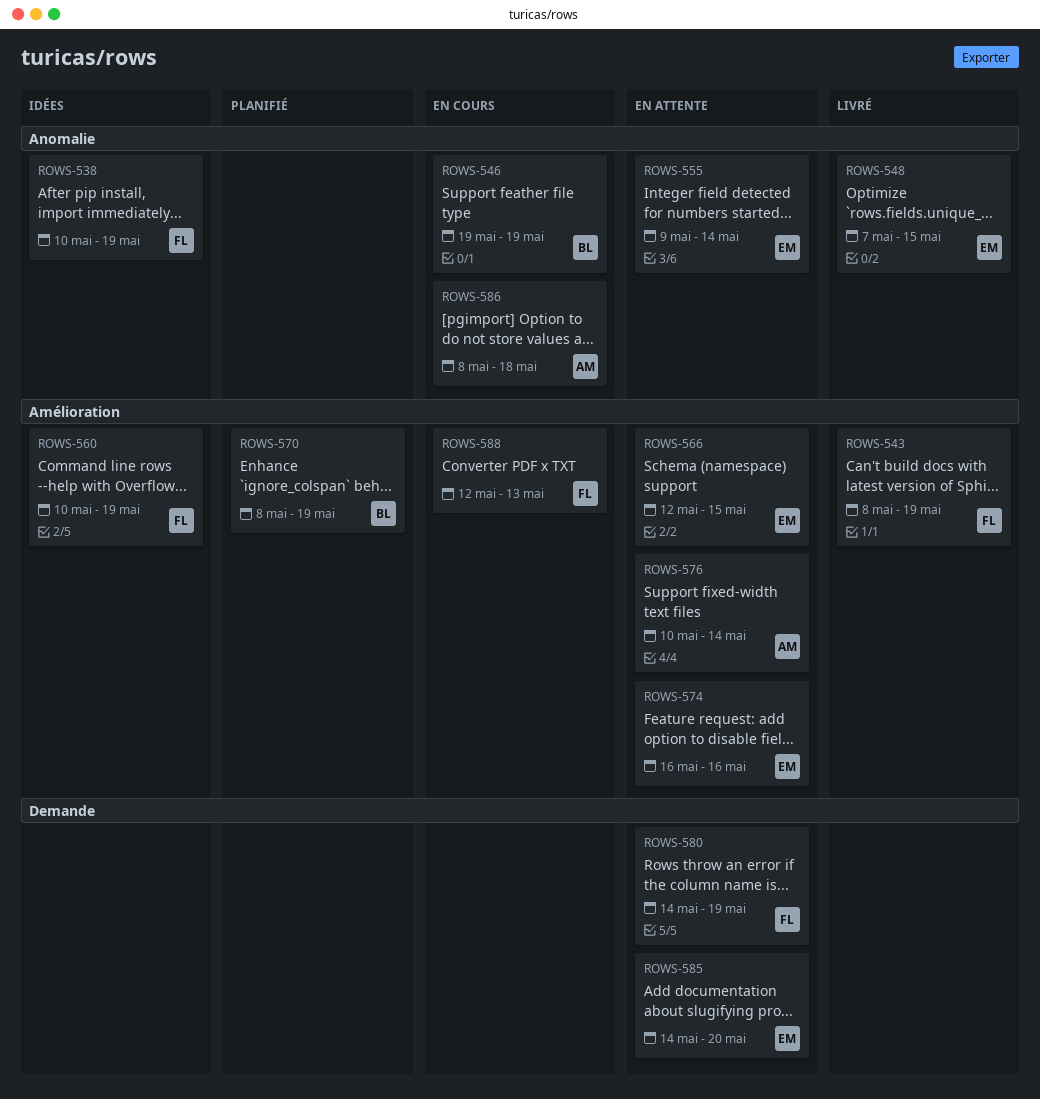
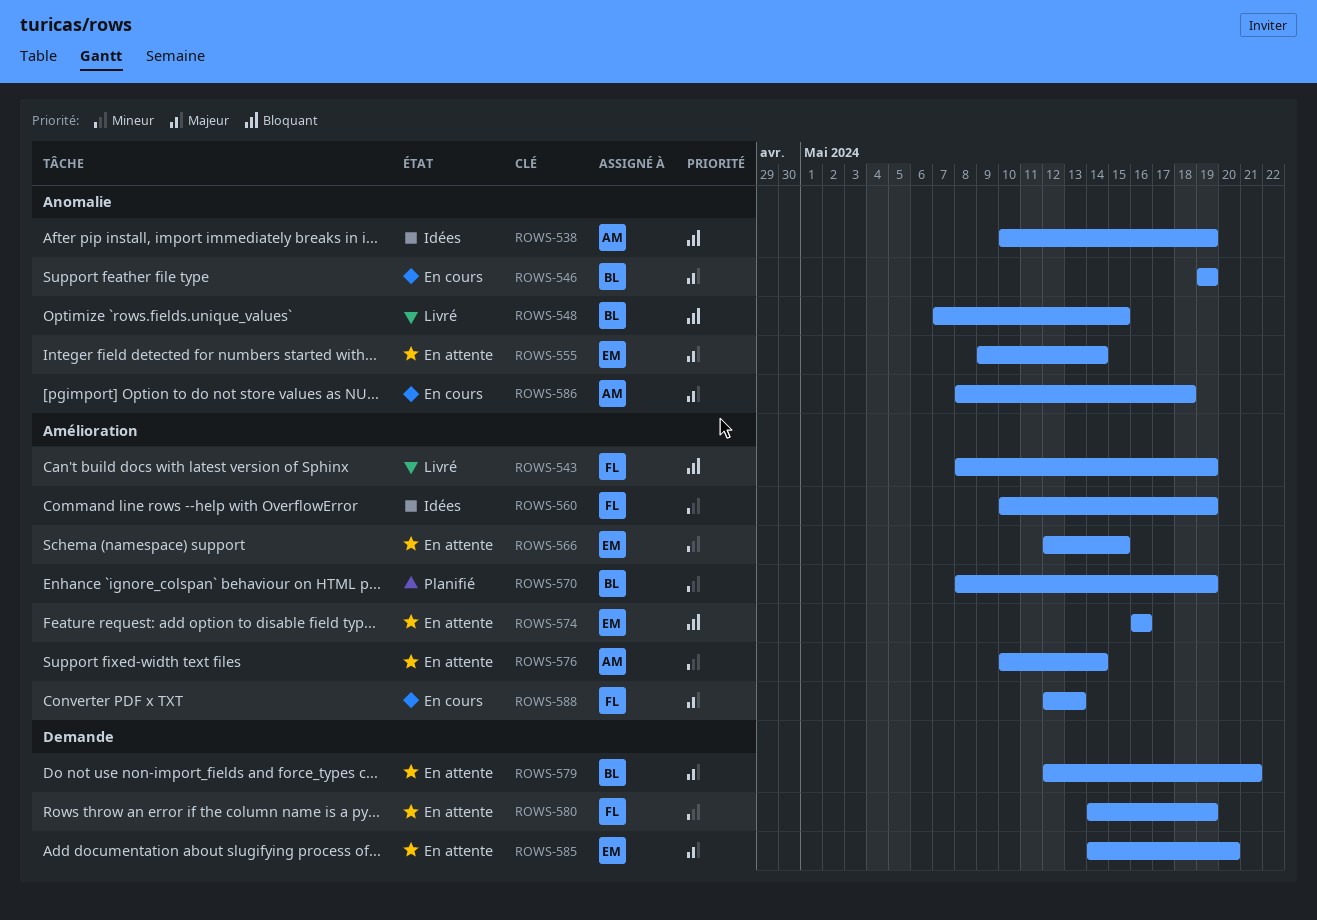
ROWS-538, owner: FL -> AM
ROWS-548, owner: EM -> BL
ROWS-579: none -> present

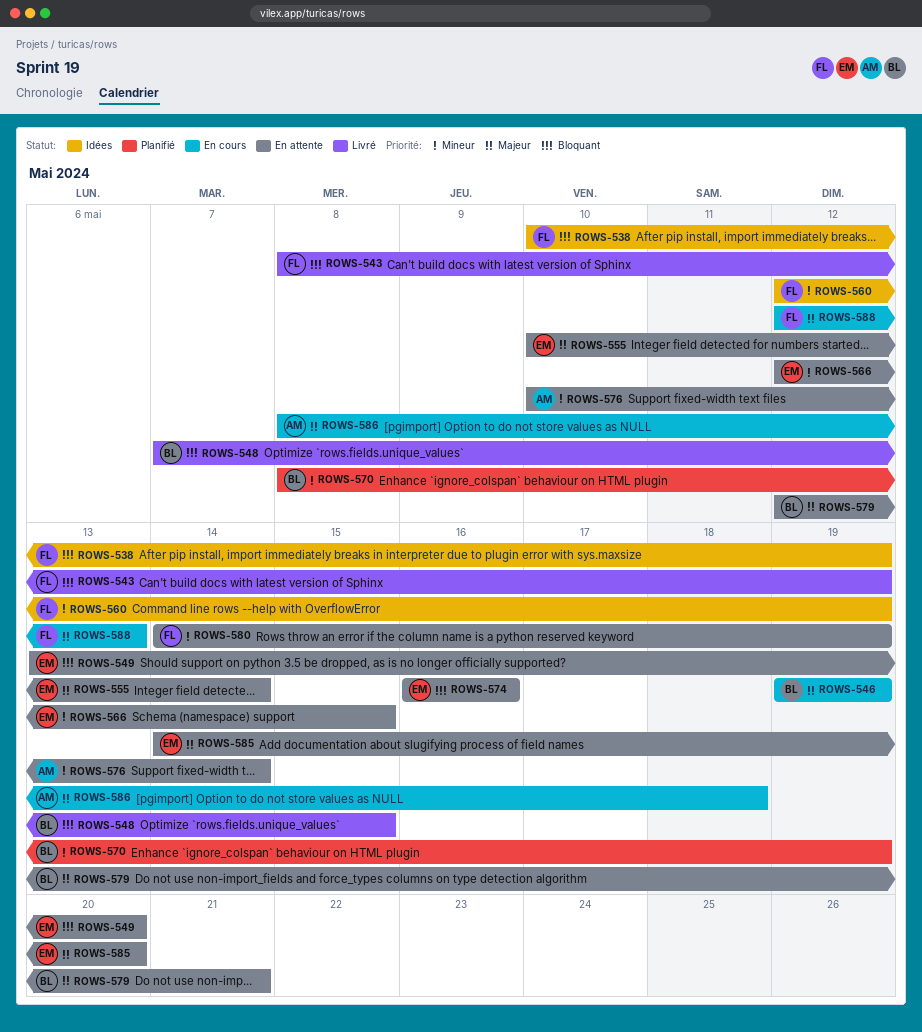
ROWS-538, owner: AM -> FL
ROWS-549: none -> present
ROWS-555, start: May 9 -> May 10
ROWS-560, start: May 10 -> May 12

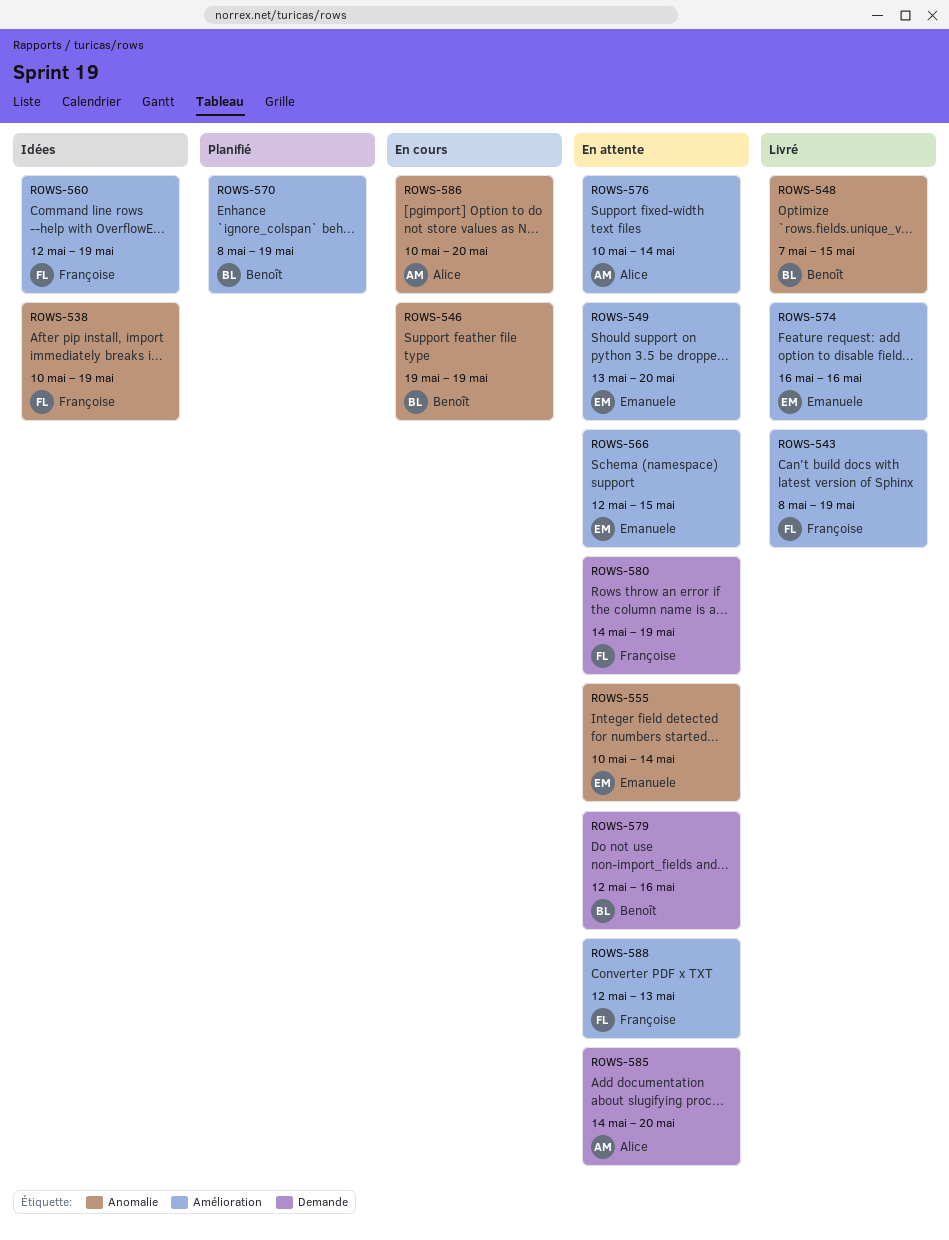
ROWS-574, status: En attente -> Livré
ROWS-579, due: May 21 -> May 16
ROWS-585, owner: Emanuele -> Alice
ROWS-586, start: May 8 -> May 10
ROWS-586, due: May 18 -> May 20
ROWS-588, status: En cours -> En attente

